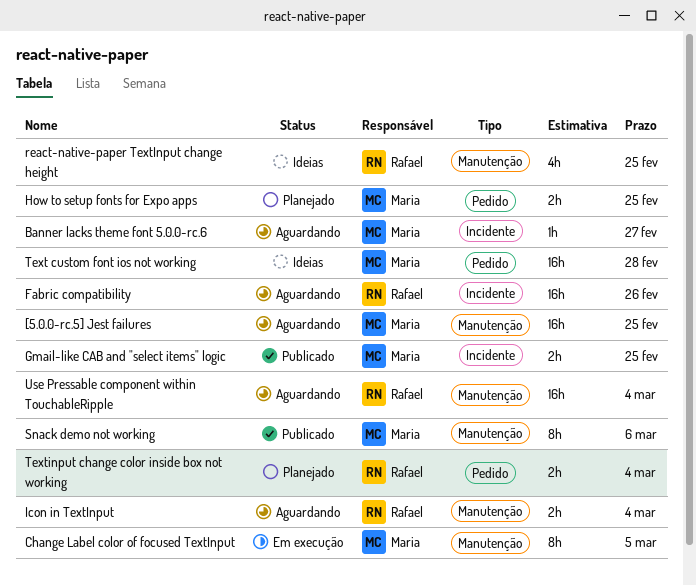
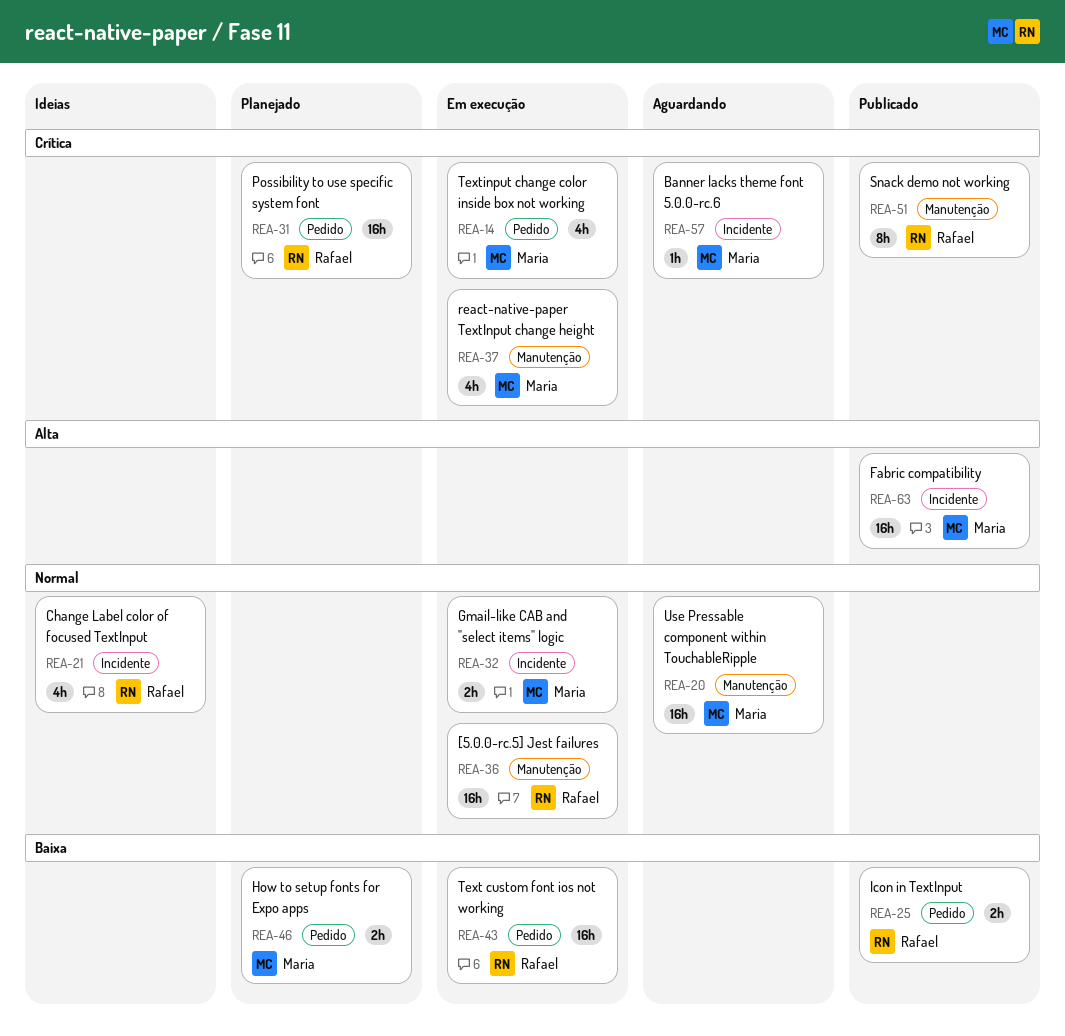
[5.0.0-rc.5] Jest failures, status: Aguardando -> Em execução
[5.0.0-rc.5] Jest failures, owner: Maria -> Rafael
Change Label color of focused TextInput, status: Em execução -> Ideias
Change Label color of focused TextInput, owner: Maria -> Rafael
Change Label color of focused TextInput, label: Manutenção -> Incidente
Change Label color of focused TextInput, estimate: 8h -> 4h
Fabric compatibility, status: Aguardando -> Publicado
Fabric compatibility, owner: Rafael -> Maria
Gmail-like CAB and "select items" logic, status: Publicado -> Em execução
Icon in TextInput, status: Aguardando -> Publicado
Icon in TextInput, label: Manutenção -> Pedido
Possibility to use specific system font: none -> present
react-native-paper TextInput change height, status: Ideias -> Em execução
react-native-paper TextInput change height, owner: Rafael -> Maria
Snack demo not working, owner: Maria -> Rafael
Text custom font ios not working, status: Ideias -> Em execução
Text custom font ios not working, owner: Maria -> Rafael
Textinput change color inside box not working, status: Planejado -> Em execução
Textinput change color inside box not working, owner: Rafael -> Maria
Textinput change color inside box not working, estimate: 2h -> 4h
Use Pressable component within TouchableRipple, owner: Rafael -> Maria

